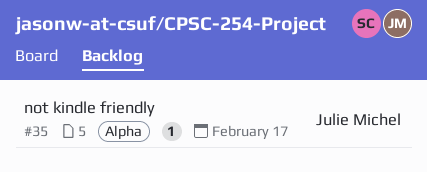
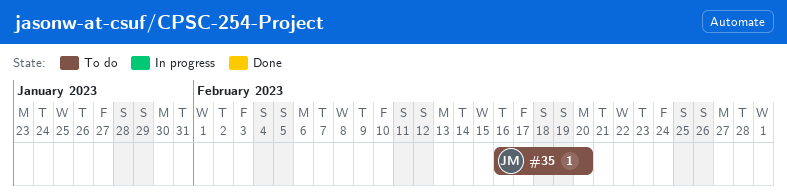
#35, due: Feb 17 -> Feb 20

